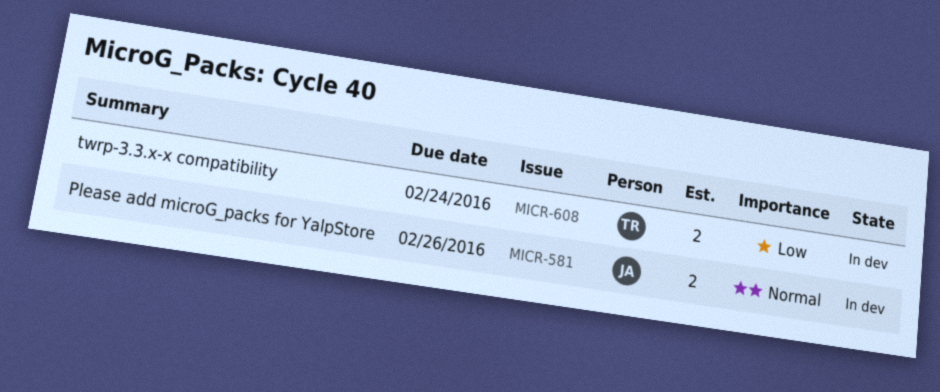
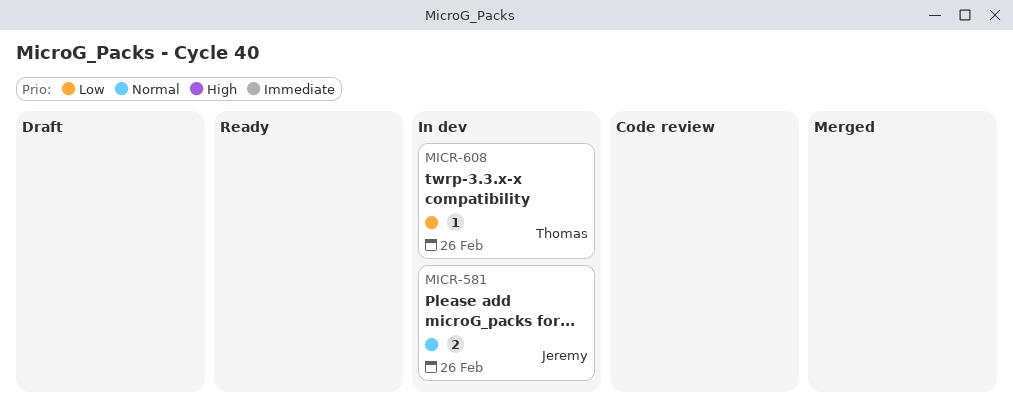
MICR-608, estimate: 2 -> 1
MICR-608, due: Feb 24 -> Feb 26

